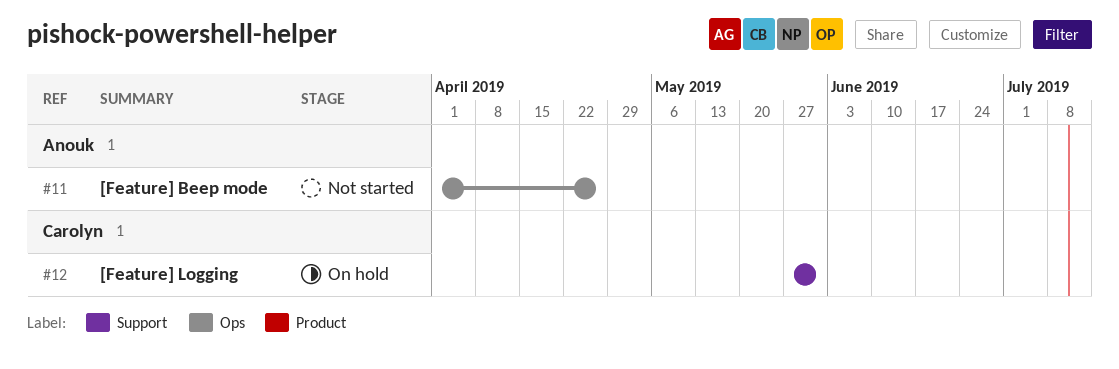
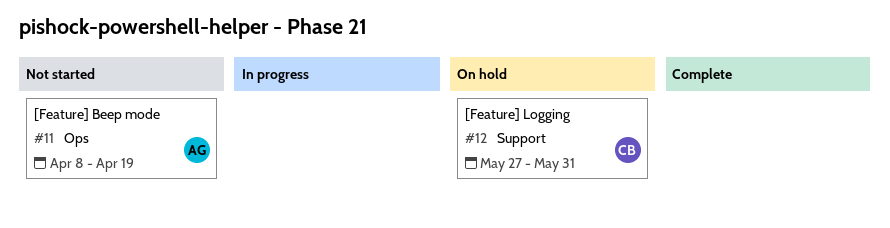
#11, start: Apr 1 -> Apr 8
#11, due: Apr 26 -> Apr 19

